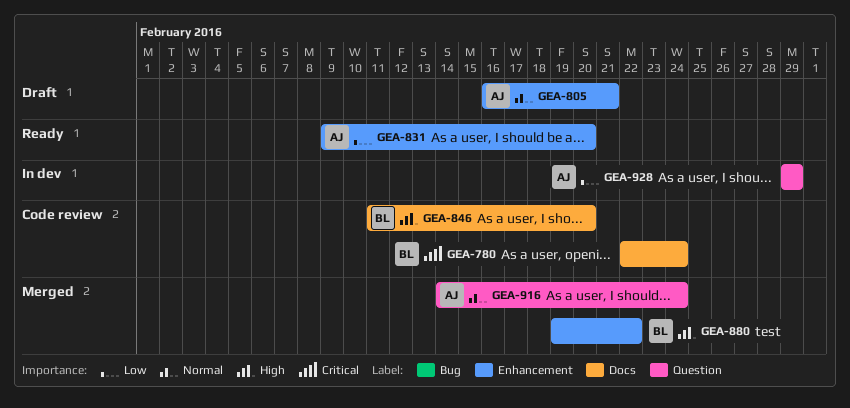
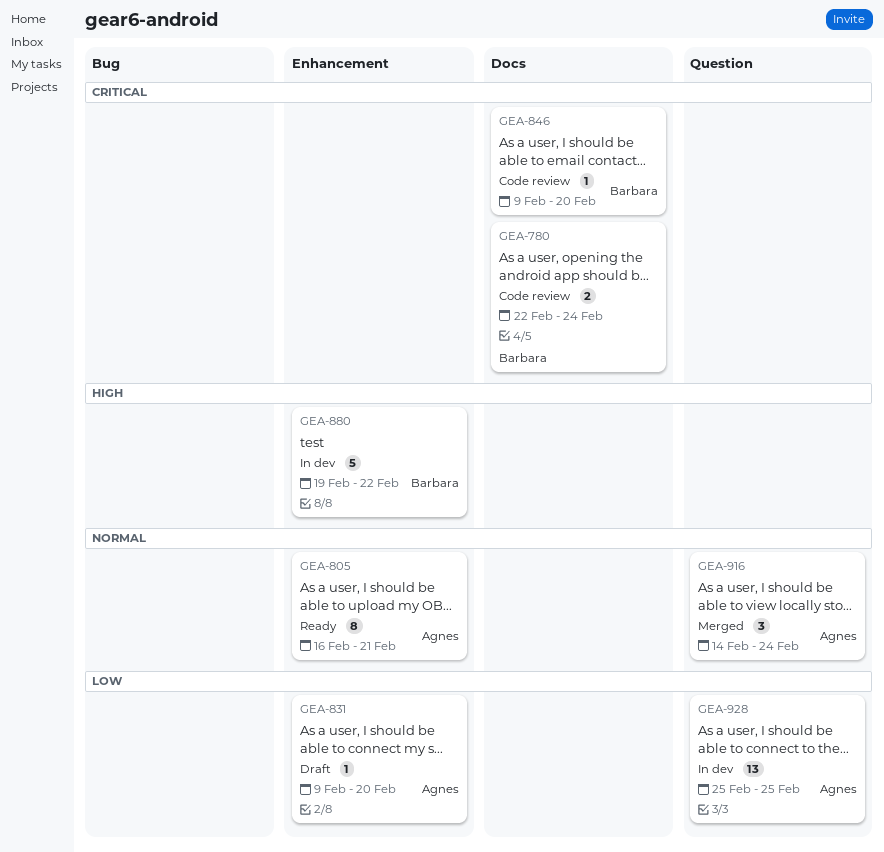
GEA-805, status: Draft -> Ready
GEA-831, status: Ready -> Draft
GEA-846, priority: High -> Critical
GEA-846, start: Feb 11 -> Feb 9
GEA-880, status: Merged -> In dev
GEA-928, start: Feb 29 -> Feb 25
GEA-928, due: Feb 29 -> Feb 25

